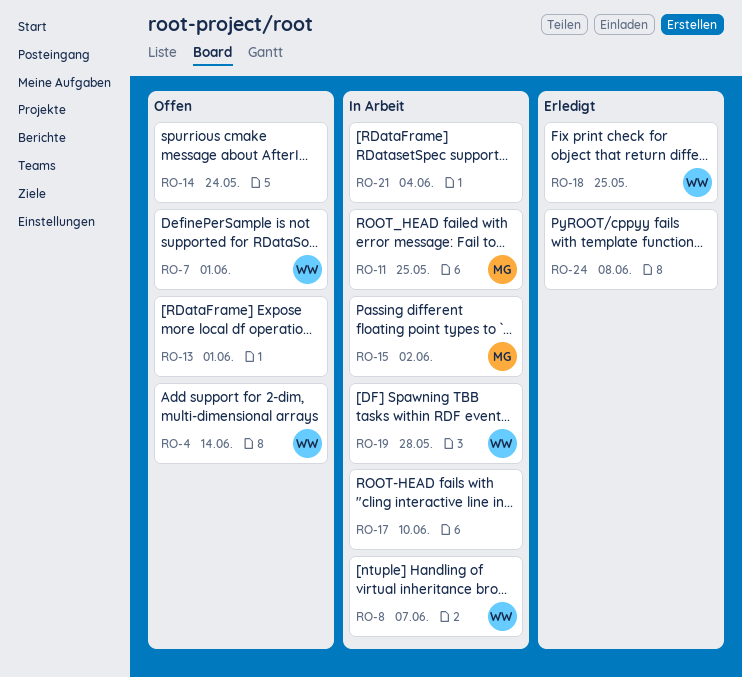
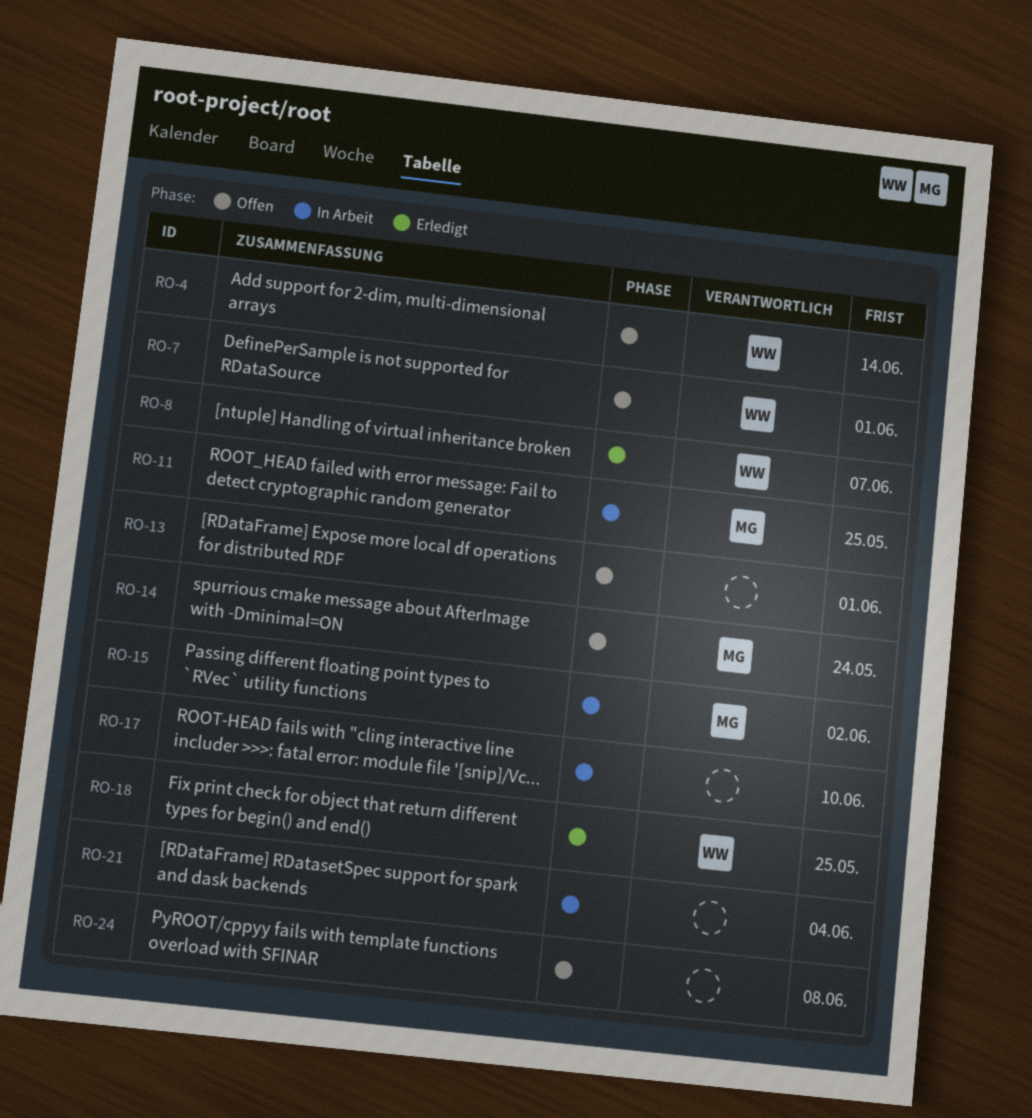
RO-8, status: In Arbeit -> Erledigt
RO-14, owner: none -> MG
RO-19: present -> none
RO-24, status: Erledigt -> Offen

